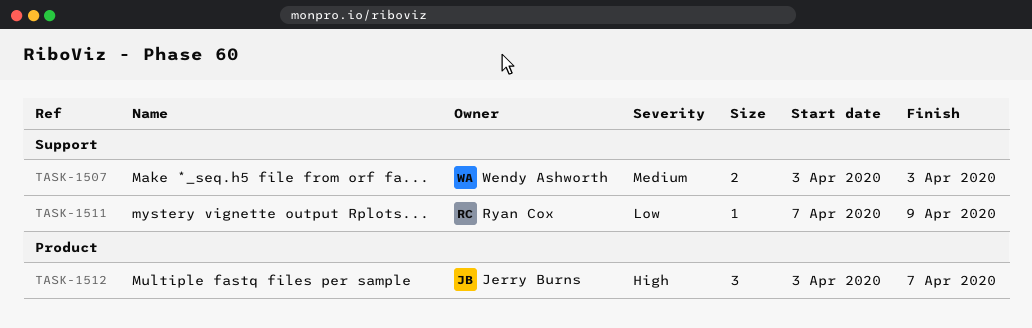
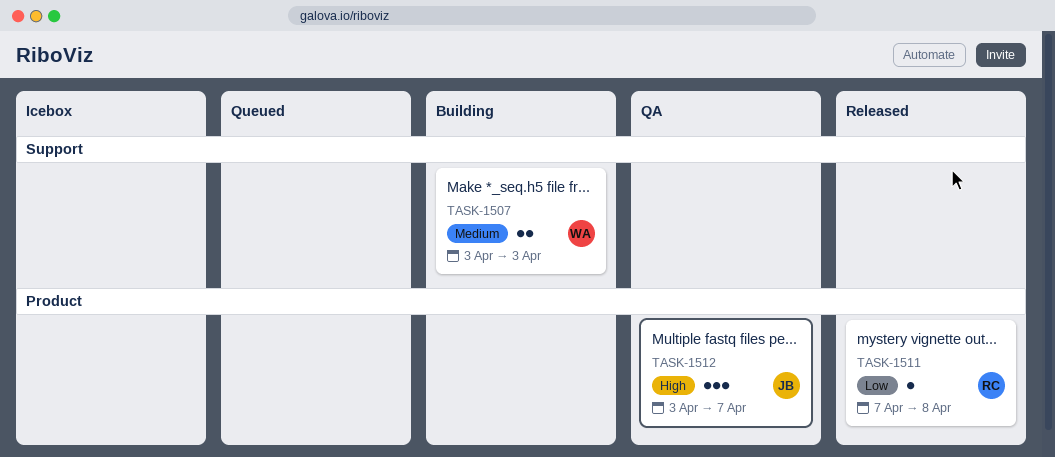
TASK-1511, label: Support -> Product
TASK-1511, due: Apr 9 -> Apr 8

